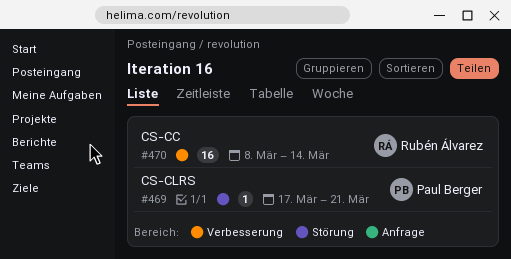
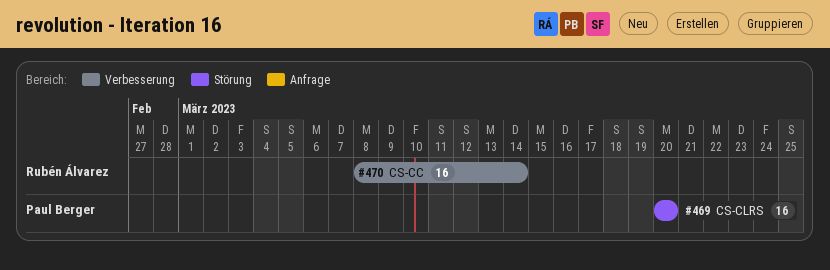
#469, estimate: 1 -> 16
#469, start: Mar 17 -> Mar 20
#469, due: Mar 21 -> Mar 20

